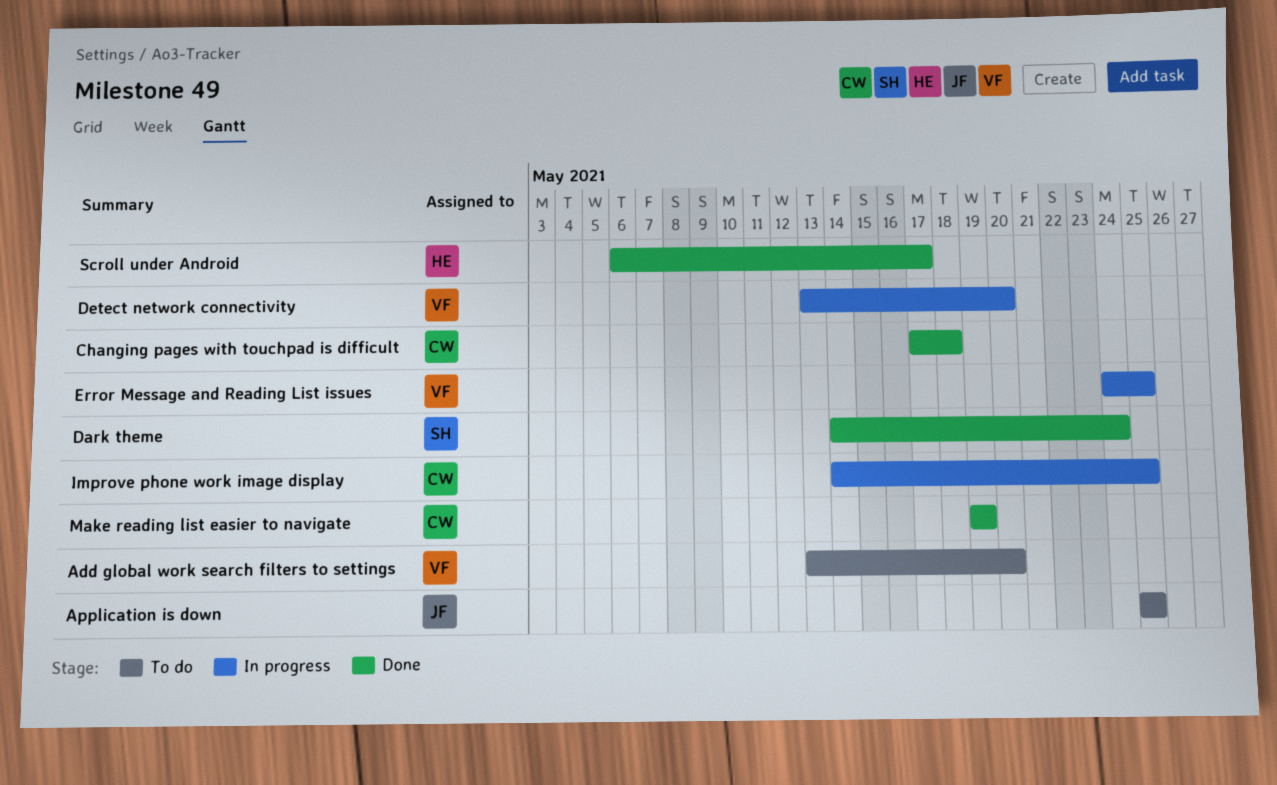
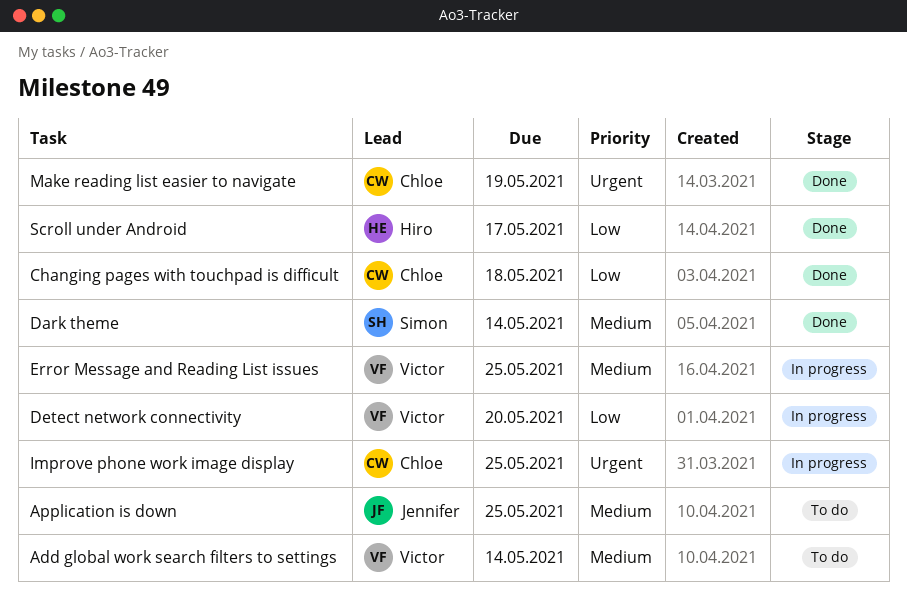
Add global work search filters to settings, due: May 20 -> May 14
Dark theme, due: May 24 -> May 14

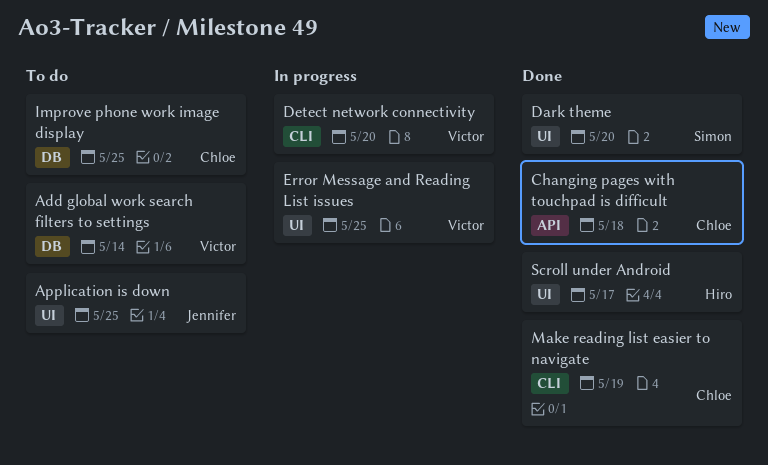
Dark theme, due: May 14 -> May 20
Improve phone work image display, status: In progress -> To do

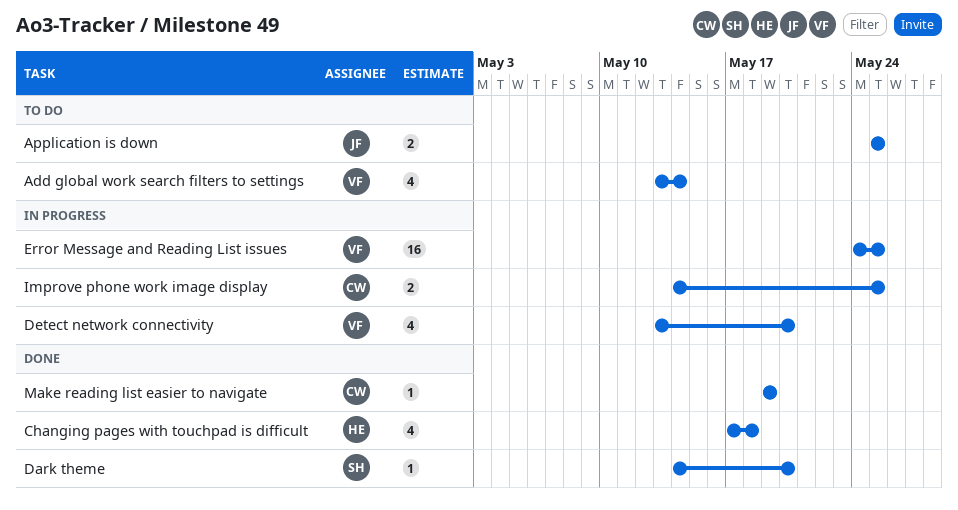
Changing pages with touchpad is difficult, owner: Chloe -> Hiro
Improve phone work image display, status: To do -> In progress
Scroll under Android: present -> none

